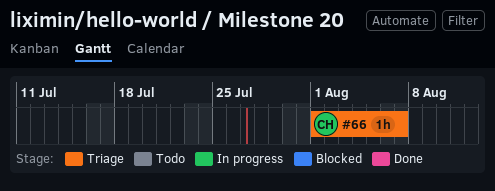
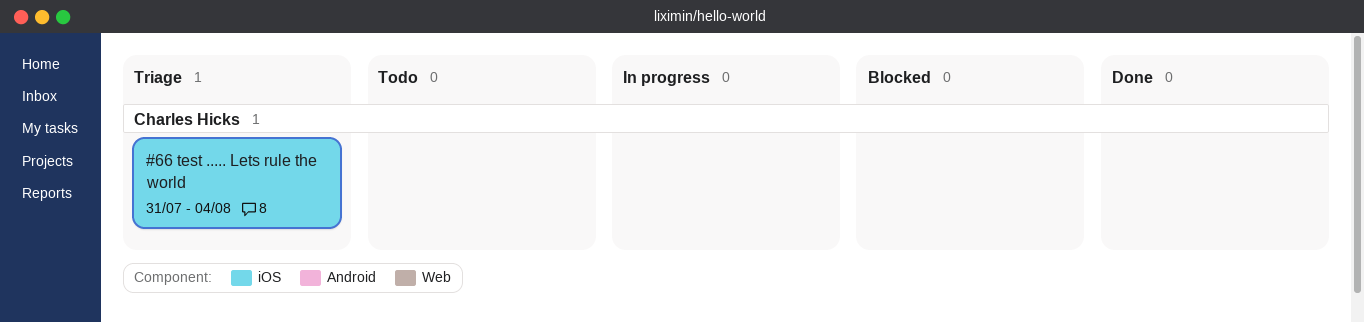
#66, start: Aug 1 -> Jul 31
#66, due: Aug 7 -> Aug 4

